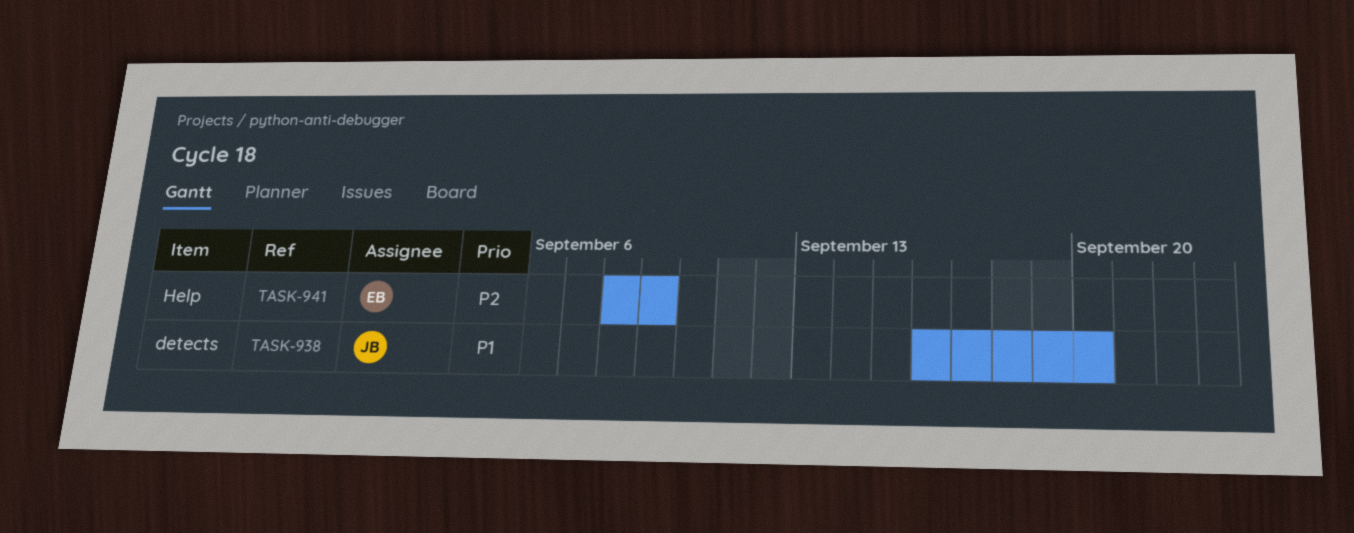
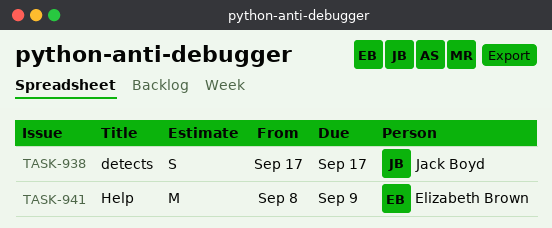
TASK-938, start: Sep 16 -> Sep 17
TASK-938, due: Sep 20 -> Sep 17

